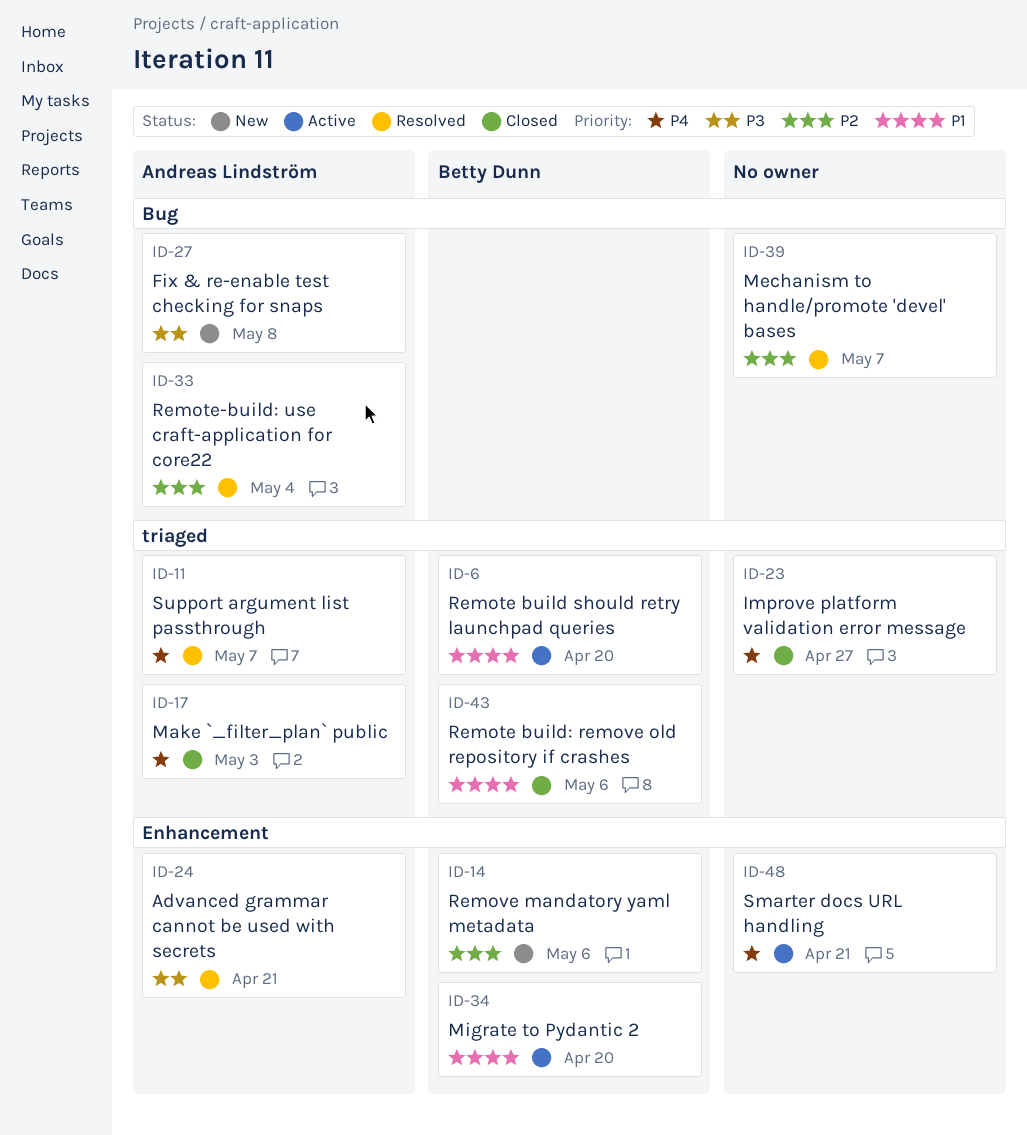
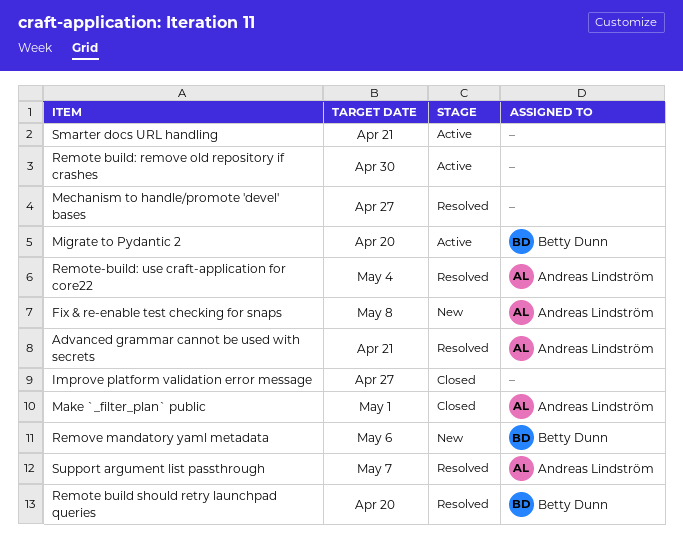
Make `_filter_plan` public, due: May 3 -> May 1
Mechanism to handle/promote 'devel' bases, due: May 7 -> Apr 27
Remote build should retry launchpad queries, status: Active -> Resolved
Remote build: remove old repository if crashes, status: Closed -> Active
Remote build: remove old repository if crashes, owner: Betty Dunn -> none
Remote build: remove old repository if crashes, due: May 6 -> Apr 30

